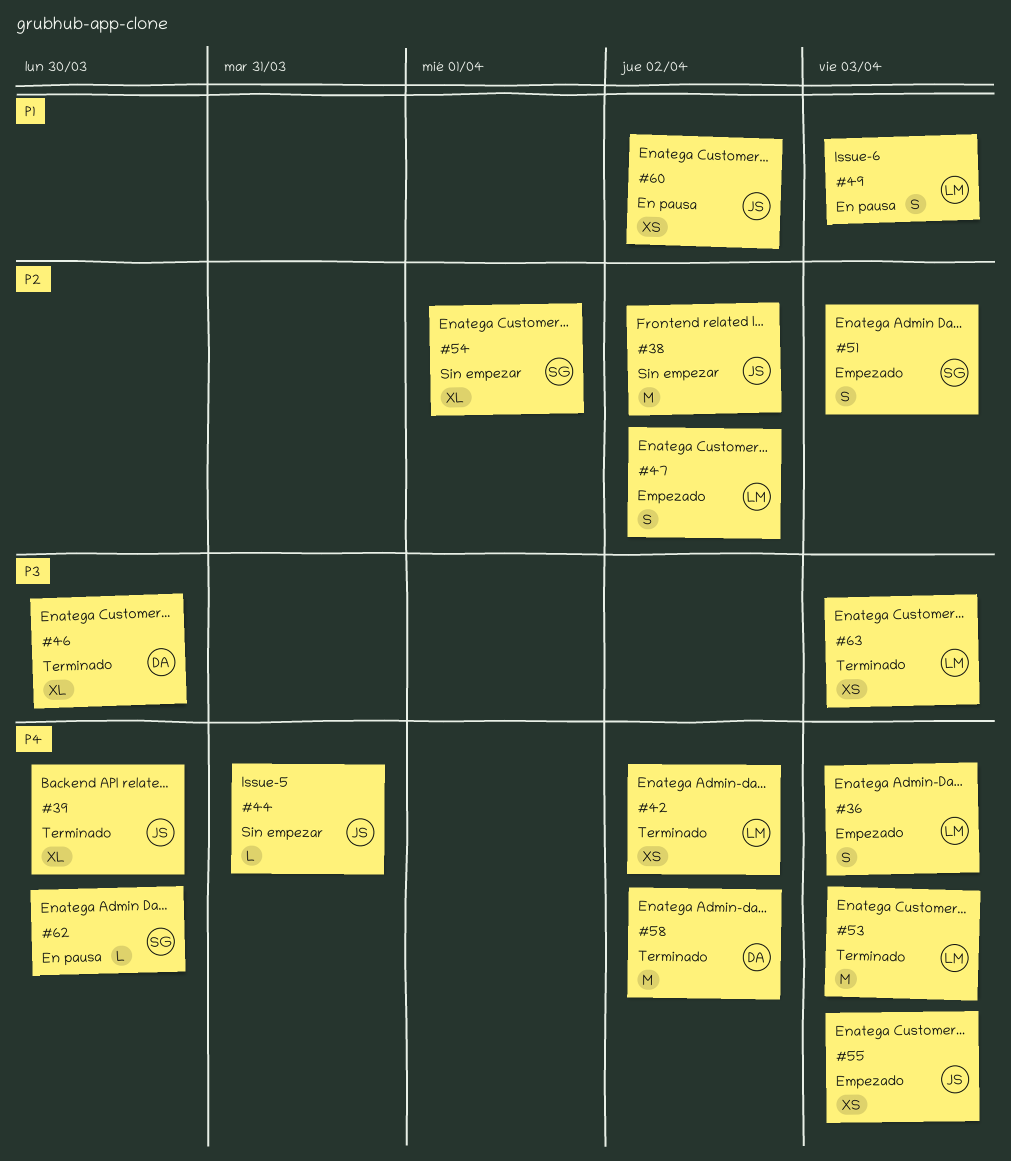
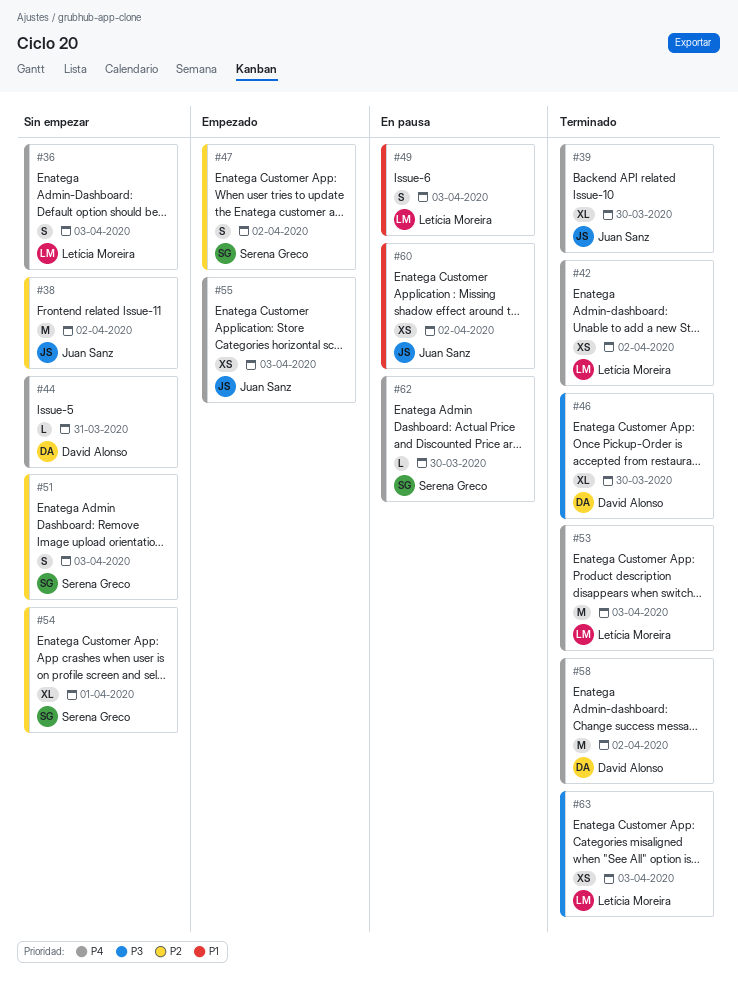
#36, status: Empezado -> Sin empezar
#44, owner: Juan Sanz -> David Alonso
#47, owner: Letícia Moreira -> Serena Greco
#51, status: Empezado -> Sin empezar

